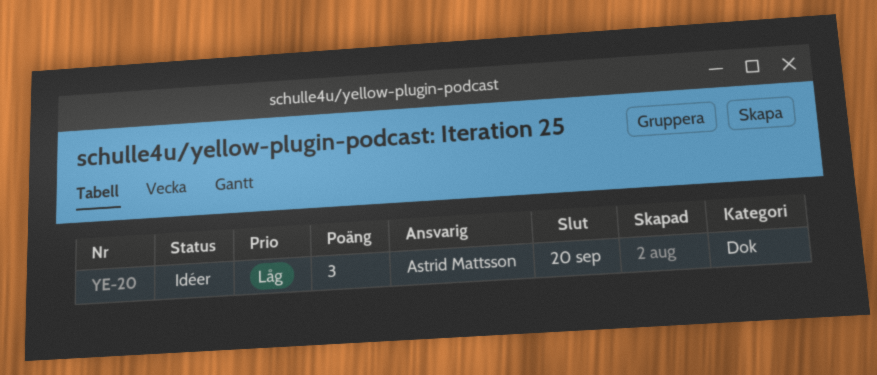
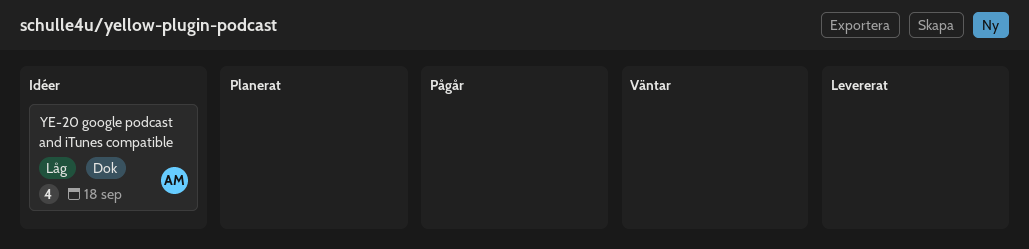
YE-20, estimate: 3 -> 4
YE-20, due: Sep 20 -> Sep 18

